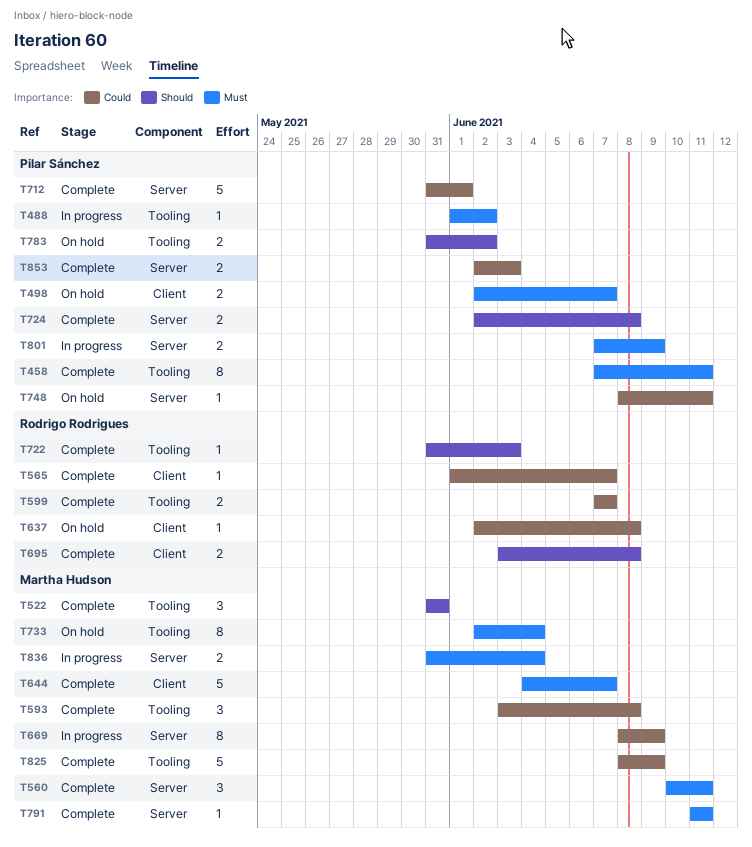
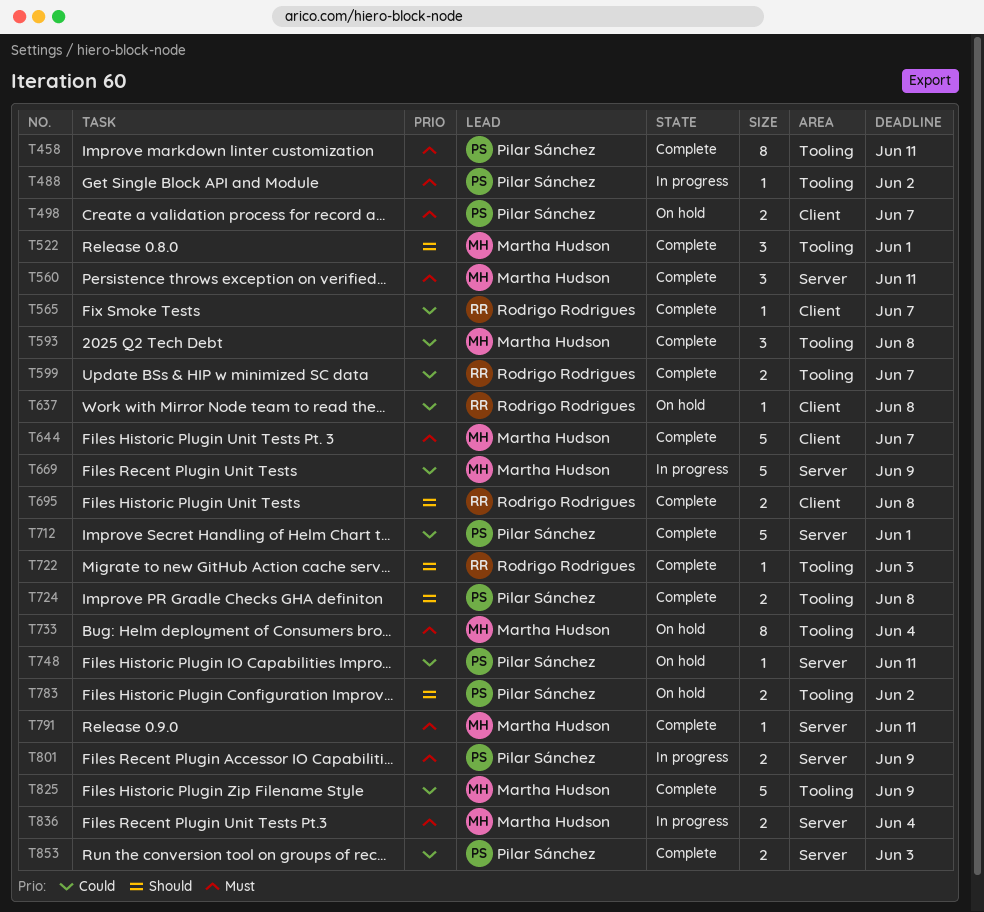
T522, due: May 31 -> Jun 1
T669, estimate: 8 -> 5
T724, label: Server -> Tooling

